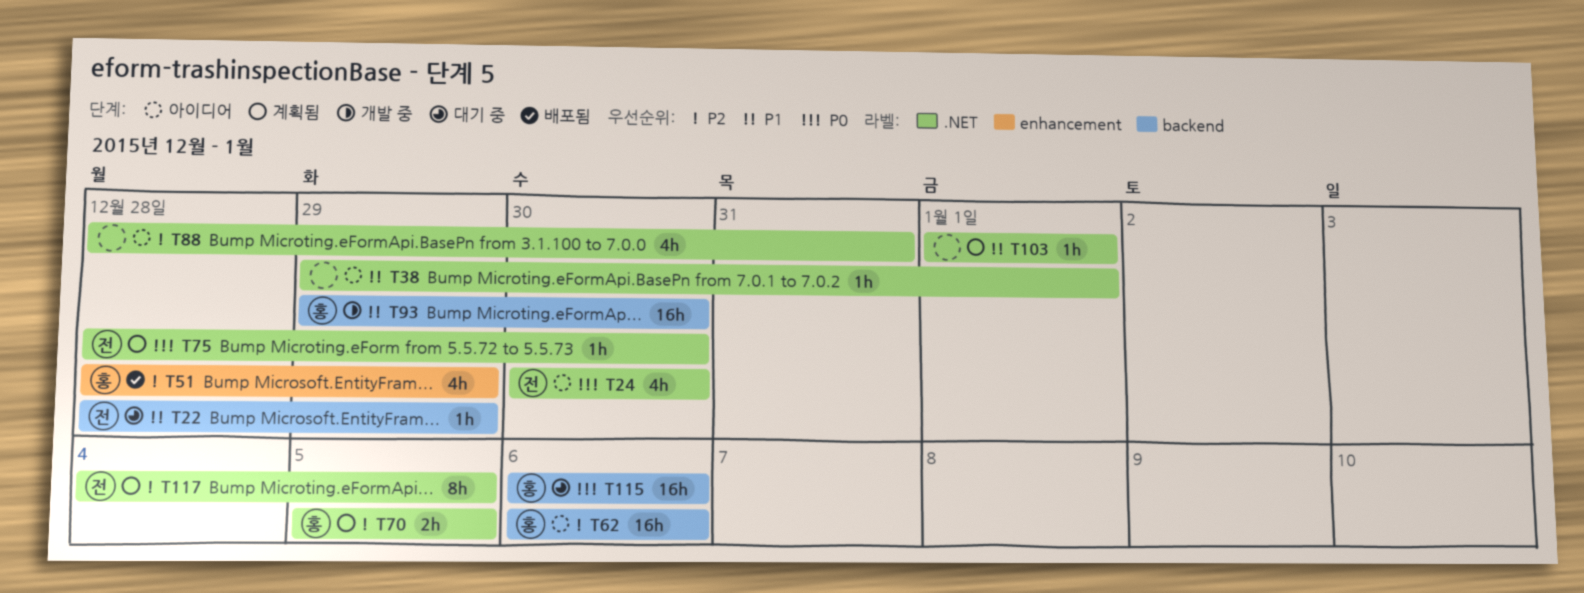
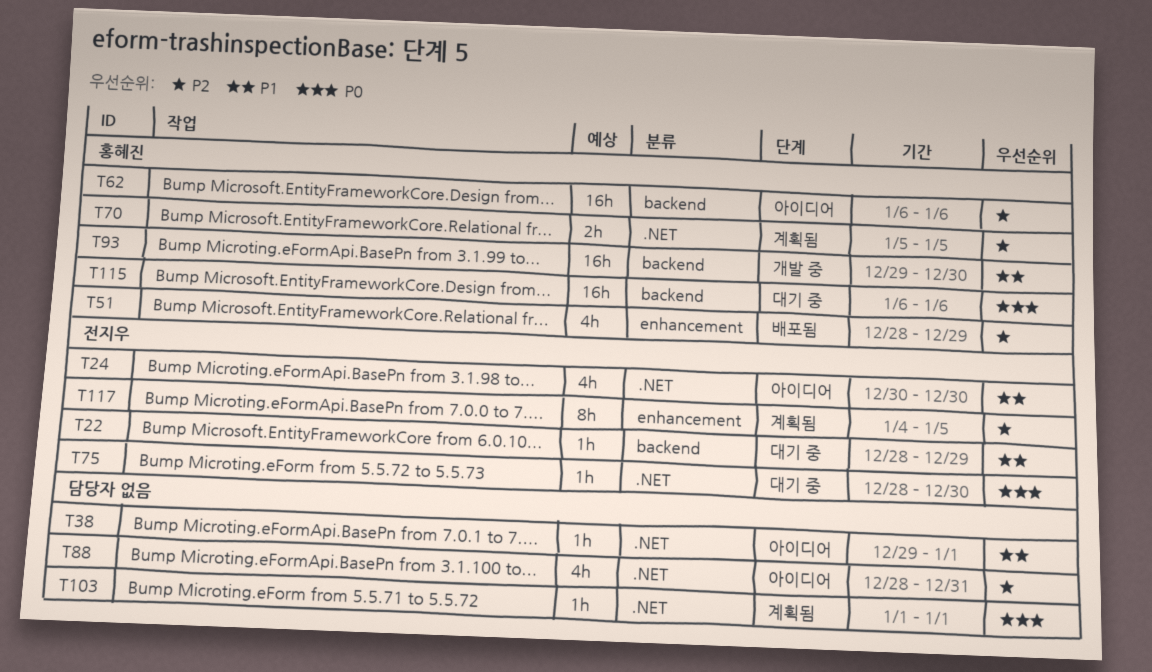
T24, priority: P0 -> P1
T75, status: 계획됨 -> 대기 중
T103, priority: P1 -> P0
T117, label: .NET -> enhancement

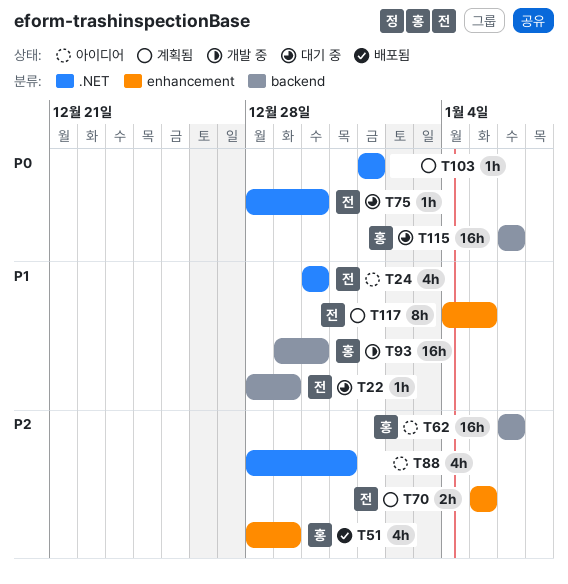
T38: present -> none
T70, owner: 홍혜진 -> 전지우
T70, label: .NET -> enhancement
T117, priority: P2 -> P1

